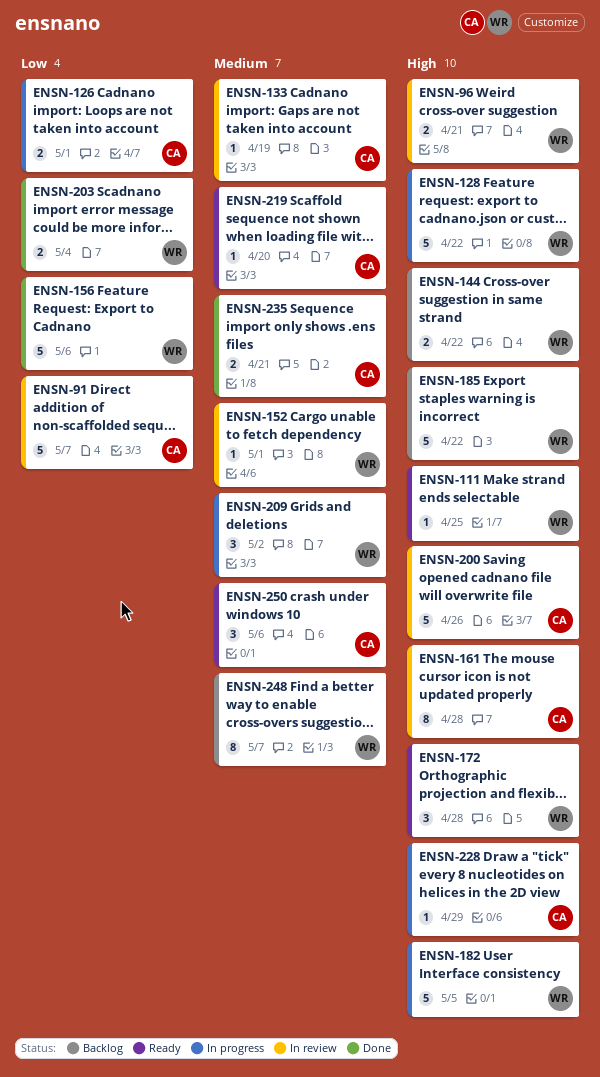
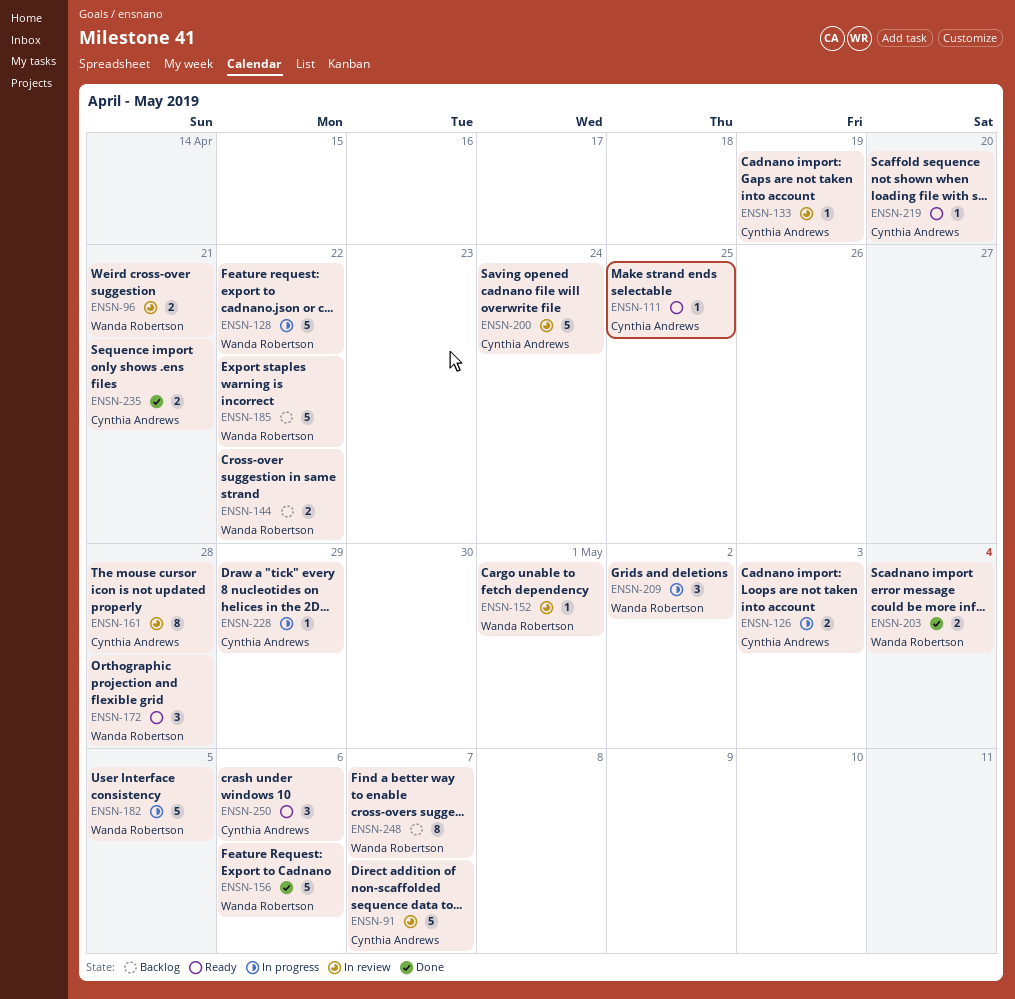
ENSN-111, owner: Wanda Robertson -> Cynthia Andrews
ENSN-126, due: May 1 -> May 3
ENSN-200, due: Apr 26 -> Apr 24

